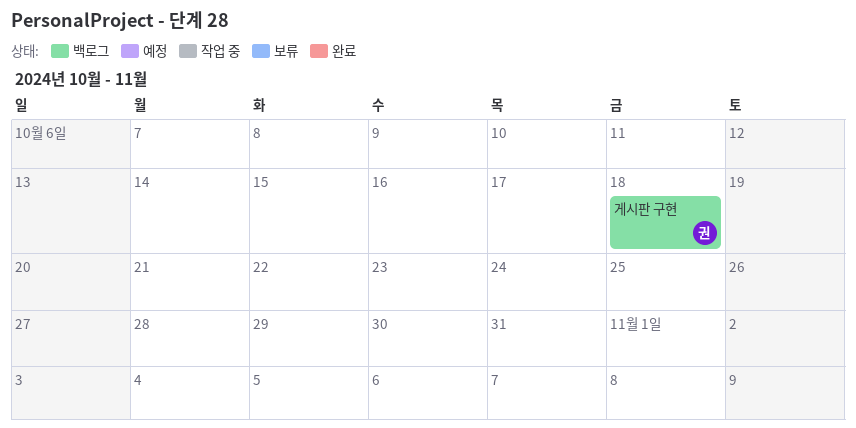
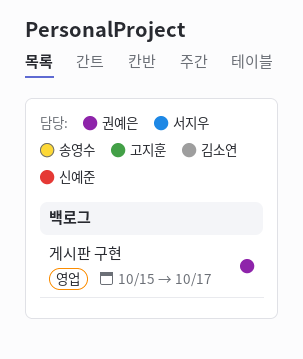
게시판 구현, due: Oct 18 -> Oct 17

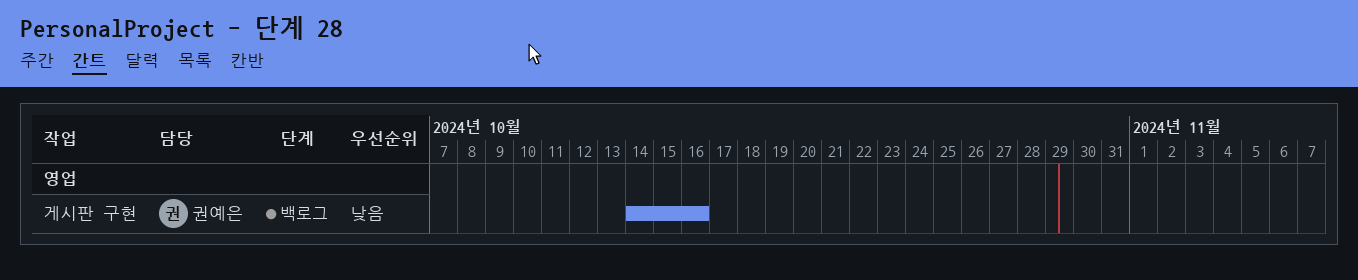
게시판 구현, start: Oct 15 -> Oct 14
게시판 구현, due: Oct 17 -> Oct 16

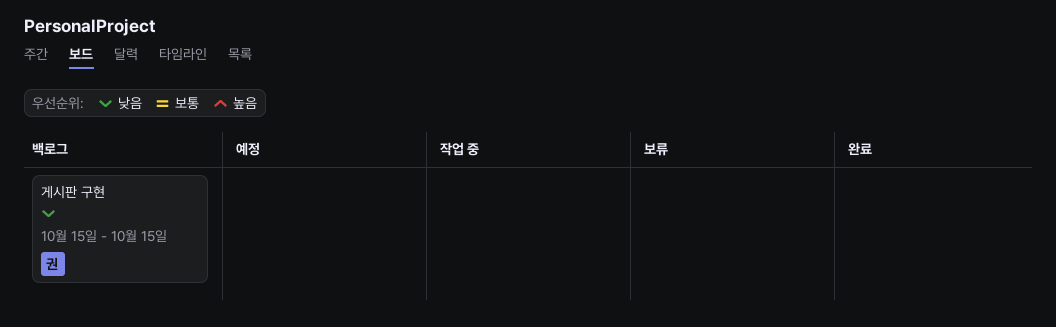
게시판 구현, start: Oct 14 -> Oct 15
게시판 구현, due: Oct 16 -> Oct 15

